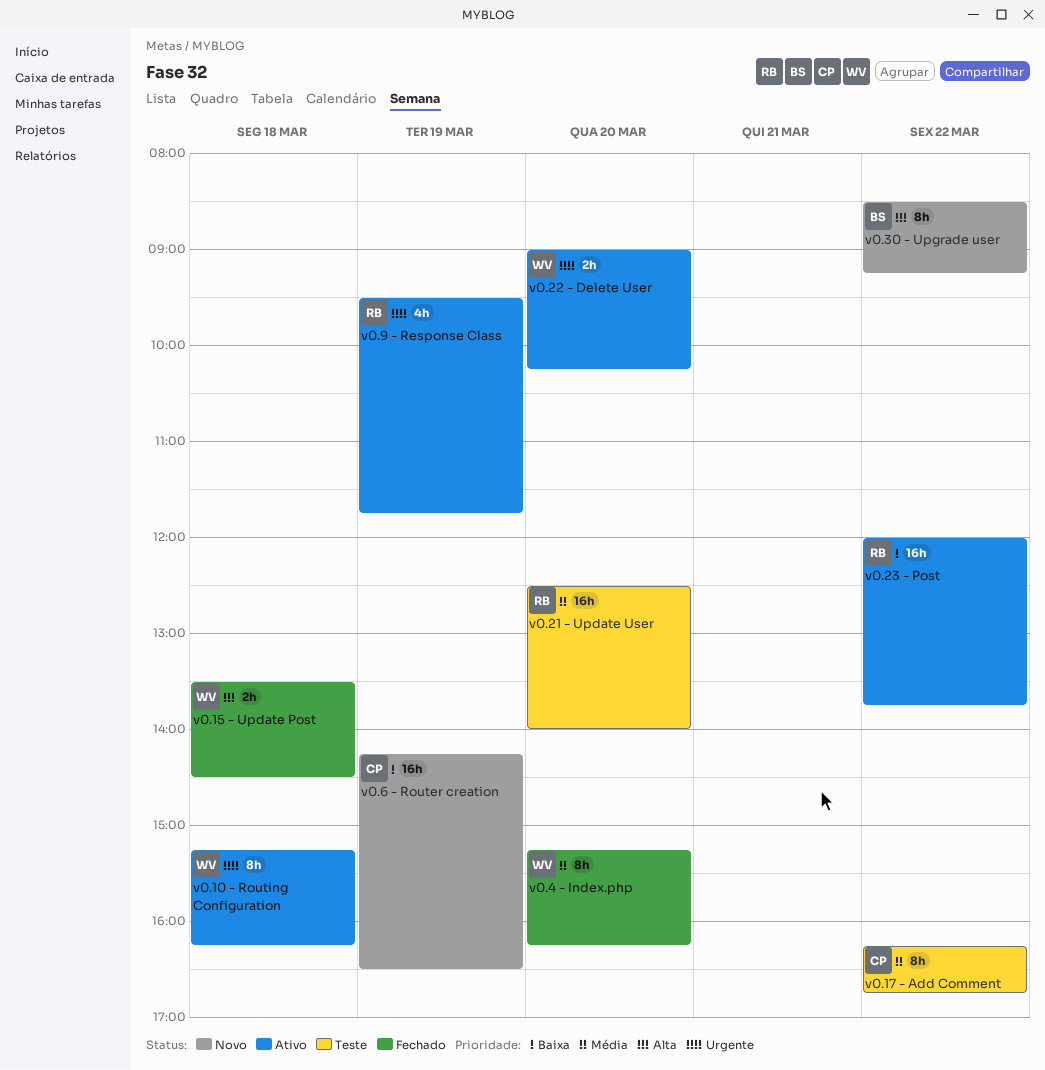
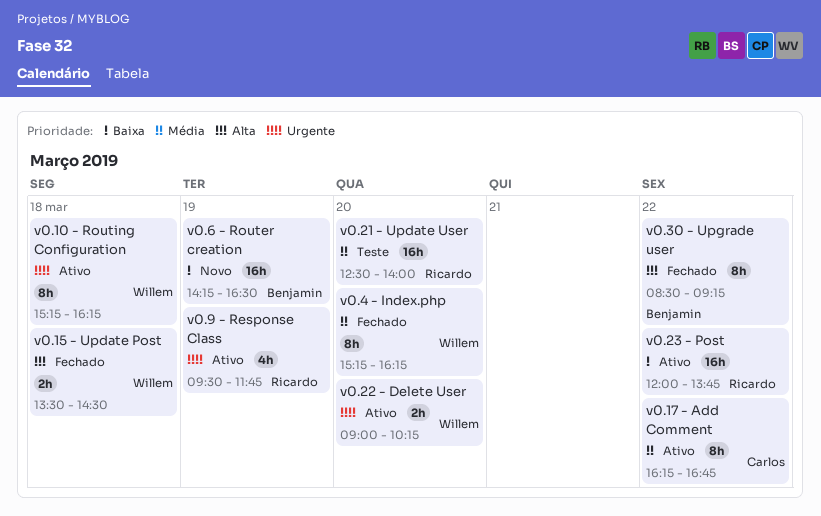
v0.17 - Add Comment, status: Teste -> Ativo
v0.30 - Upgrade user, status: Novo -> Fechado
v0.6 - Router creation, owner: Carlos -> Benjamin

